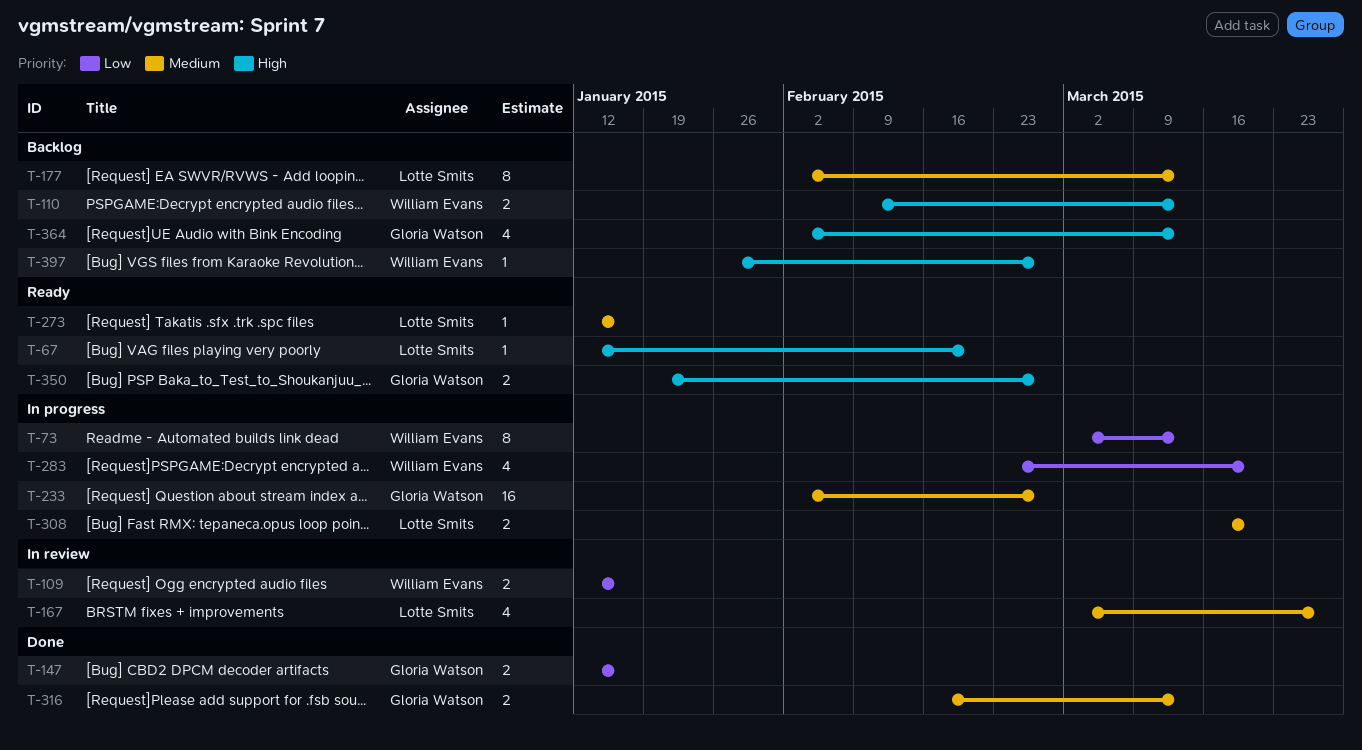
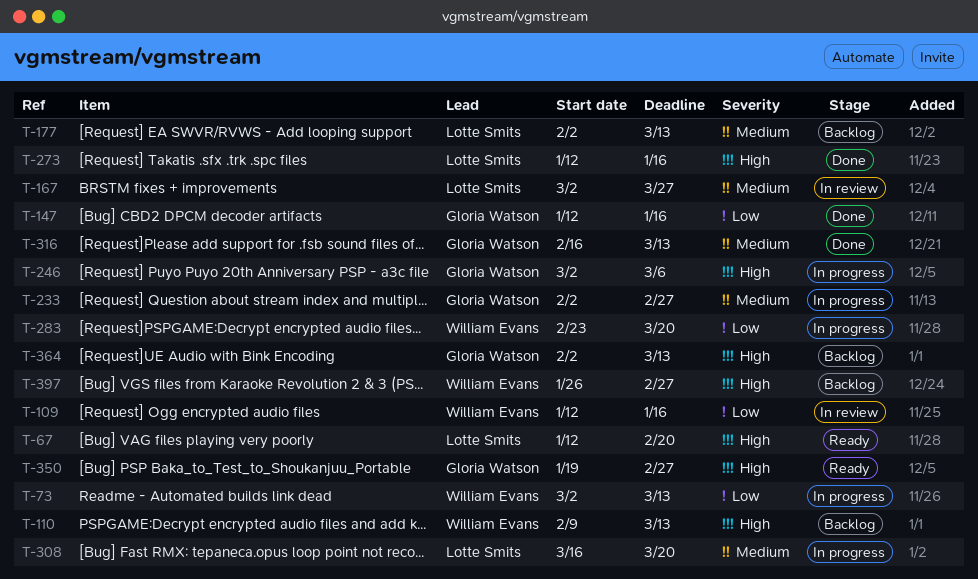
T-246: none -> present
T-273, status: Ready -> Done
T-273, priority: Medium -> High

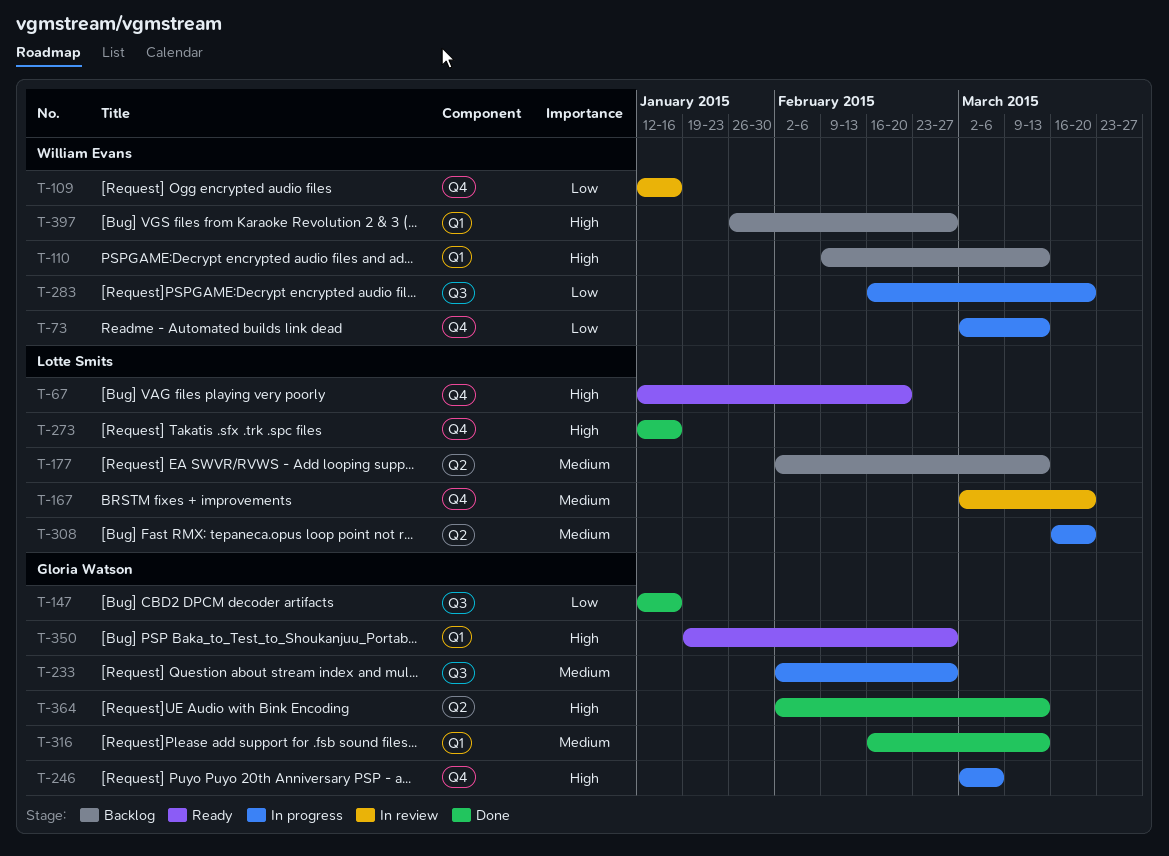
T-167, due: Mar 27 -> Mar 20
T-283, start: Feb 23 -> Feb 16
T-364, status: Backlog -> Done

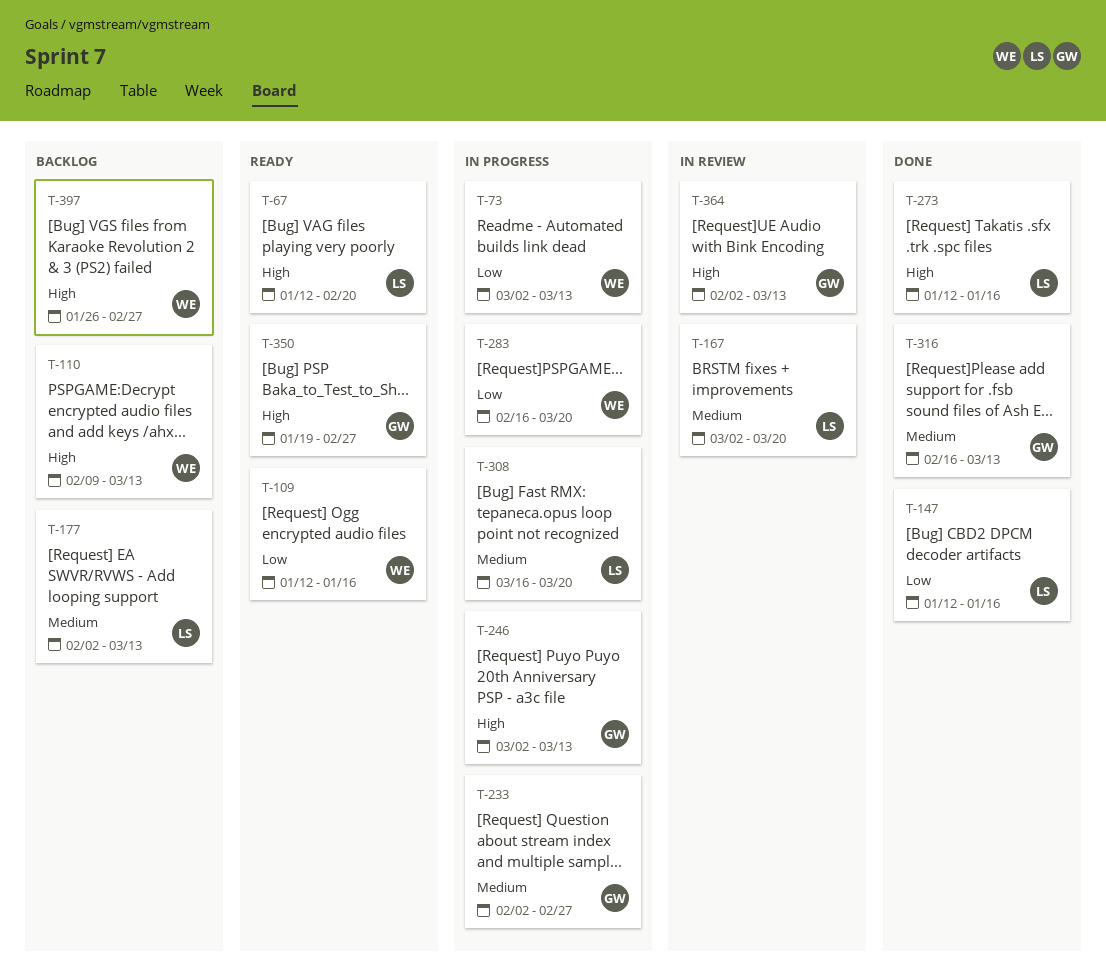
T-109, status: In review -> Ready
T-147, owner: Gloria Watson -> Lotte Smits
T-246, due: Mar 6 -> Mar 13
T-364, status: Done -> In review

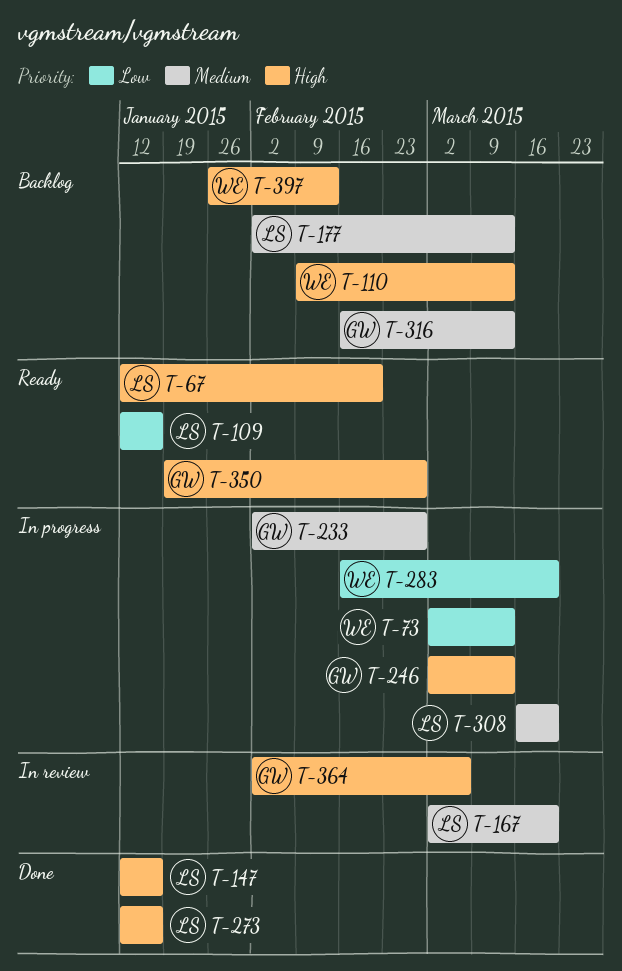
T-109, owner: WE -> LS
T-147, priority: Low -> High
T-316, status: Done -> Backlog
T-364, due: Mar 13 -> Mar 6
T-397, due: Feb 27 -> Feb 13

